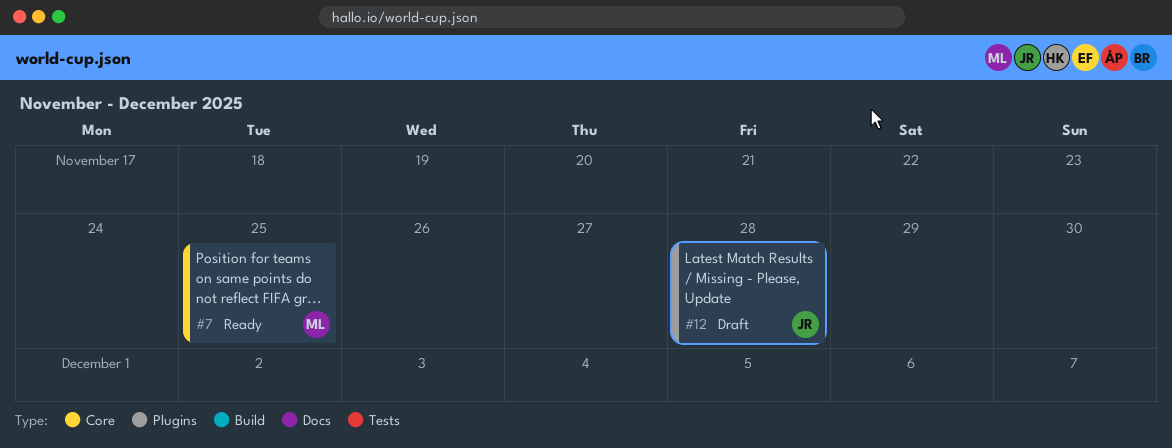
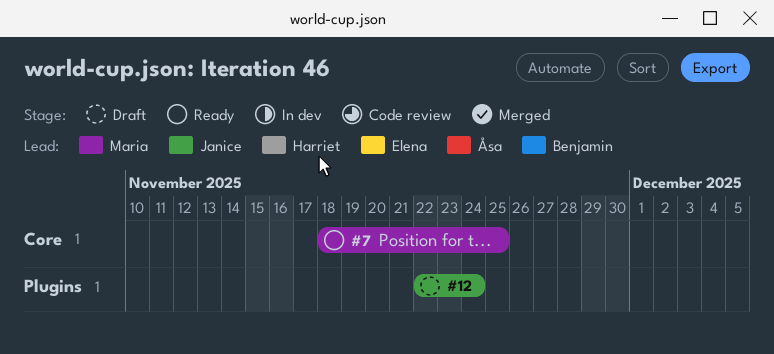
#12, due: Nov 28 -> Nov 24

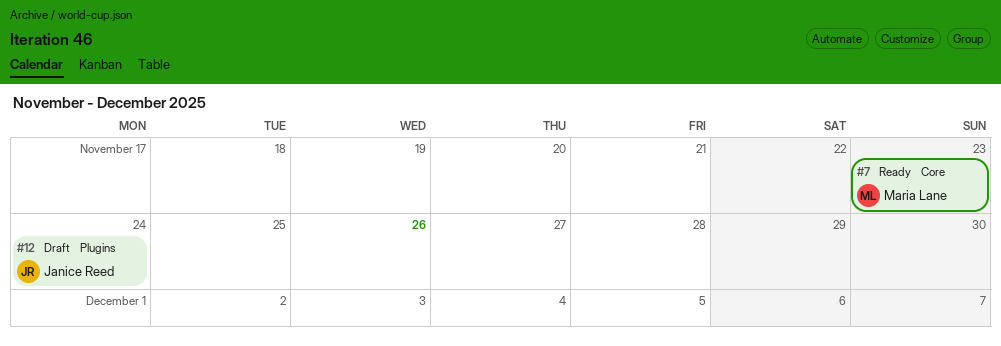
#7, due: Nov 25 -> Nov 23

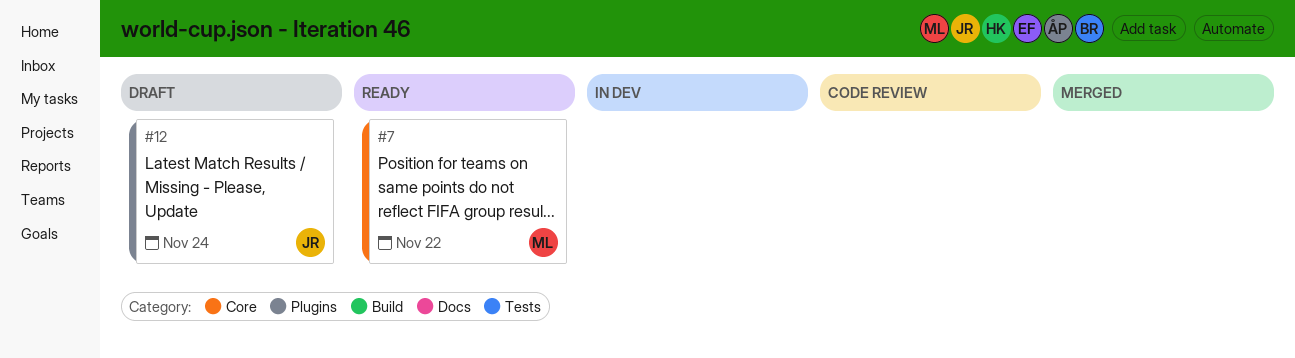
#7, due: Nov 23 -> Nov 22

